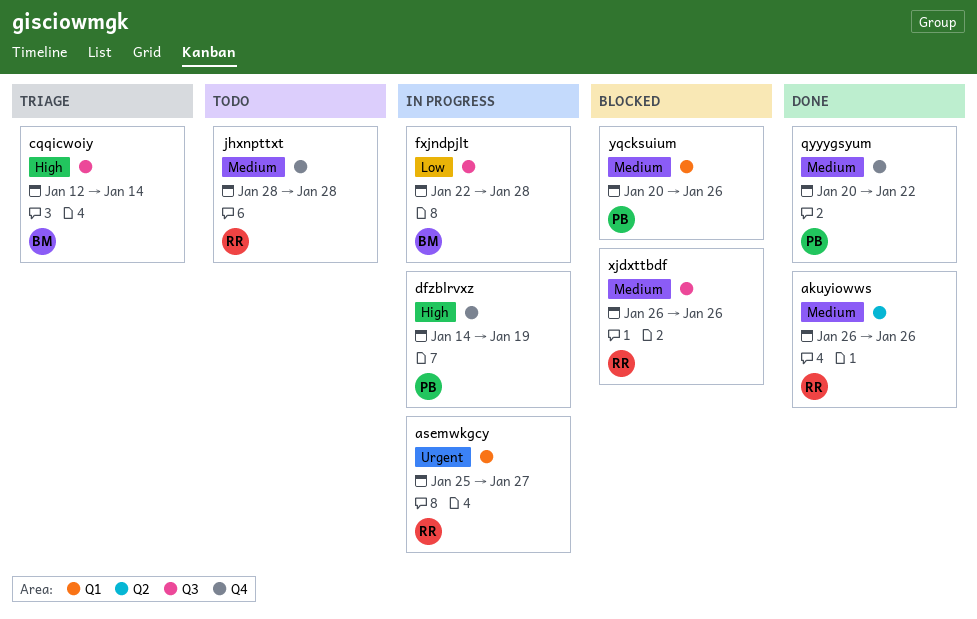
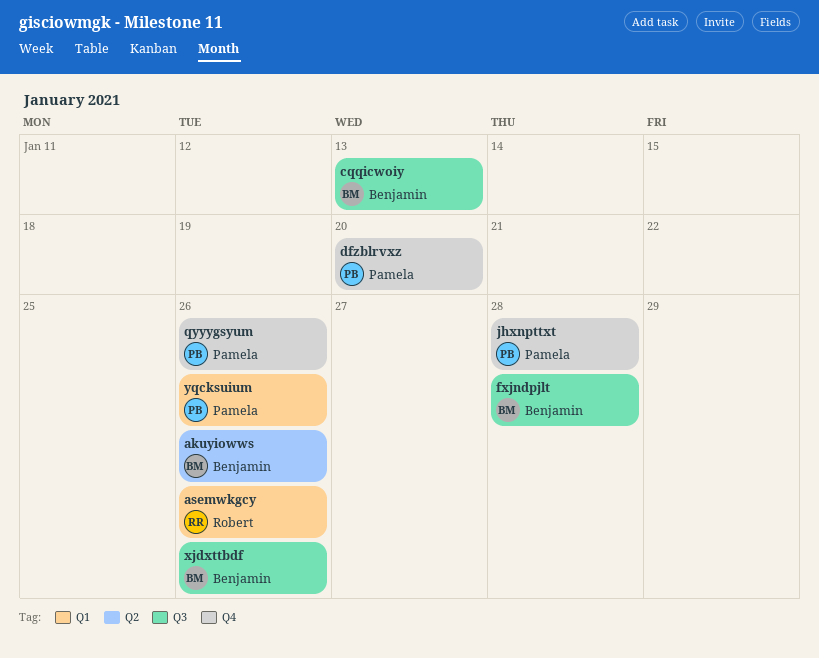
akuyiowws, owner: Robert -> Benjamin
asemwkgcy, due: Jan 27 -> Jan 26
cqqicwoiy, due: Jan 14 -> Jan 13
dfzblrvxz, due: Jan 19 -> Jan 20
jhxnpttxt, owner: Robert -> Pamela
qyyygsyum, due: Jan 22 -> Jan 26
xjdxttbdf, owner: Robert -> Benjamin

